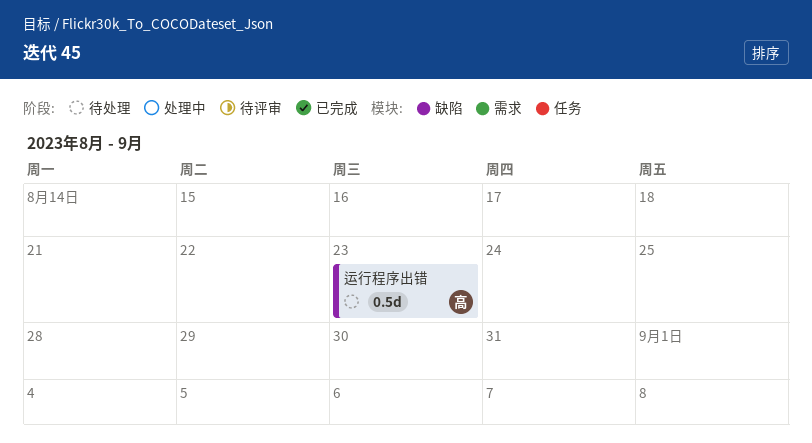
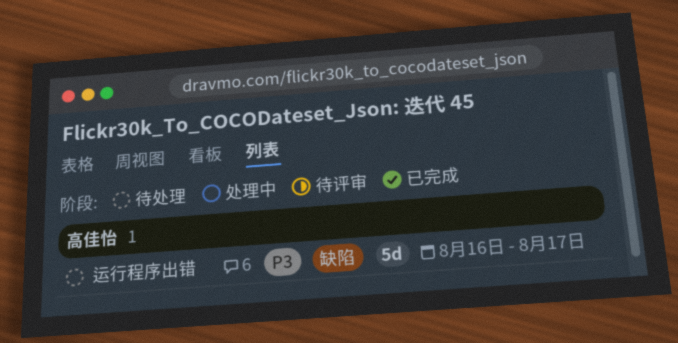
运行程序出错, estimate: 0.5d -> 5d
运行程序出错, due: Aug 23 -> Aug 17

